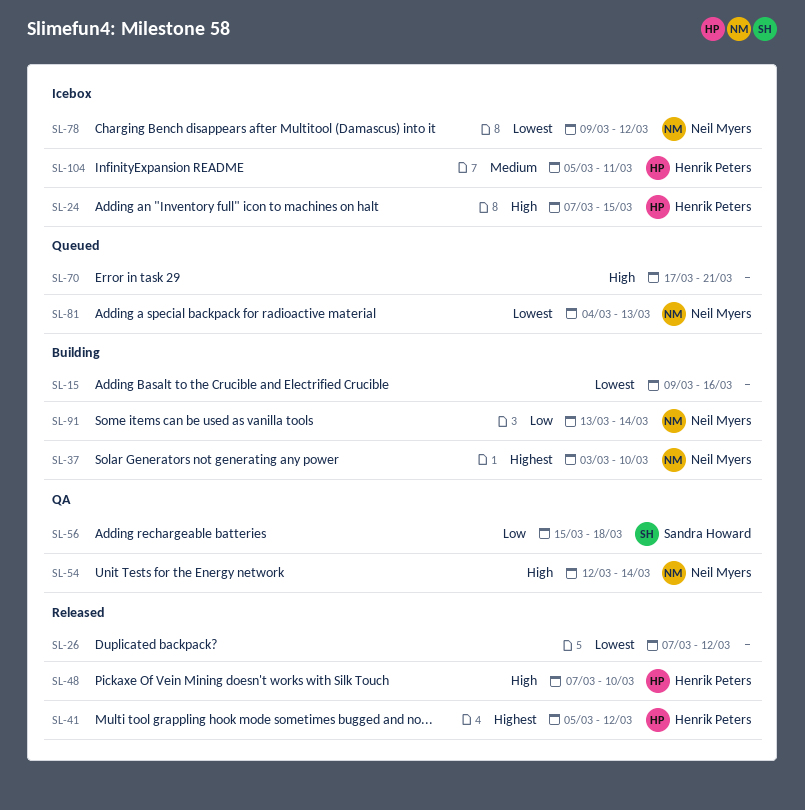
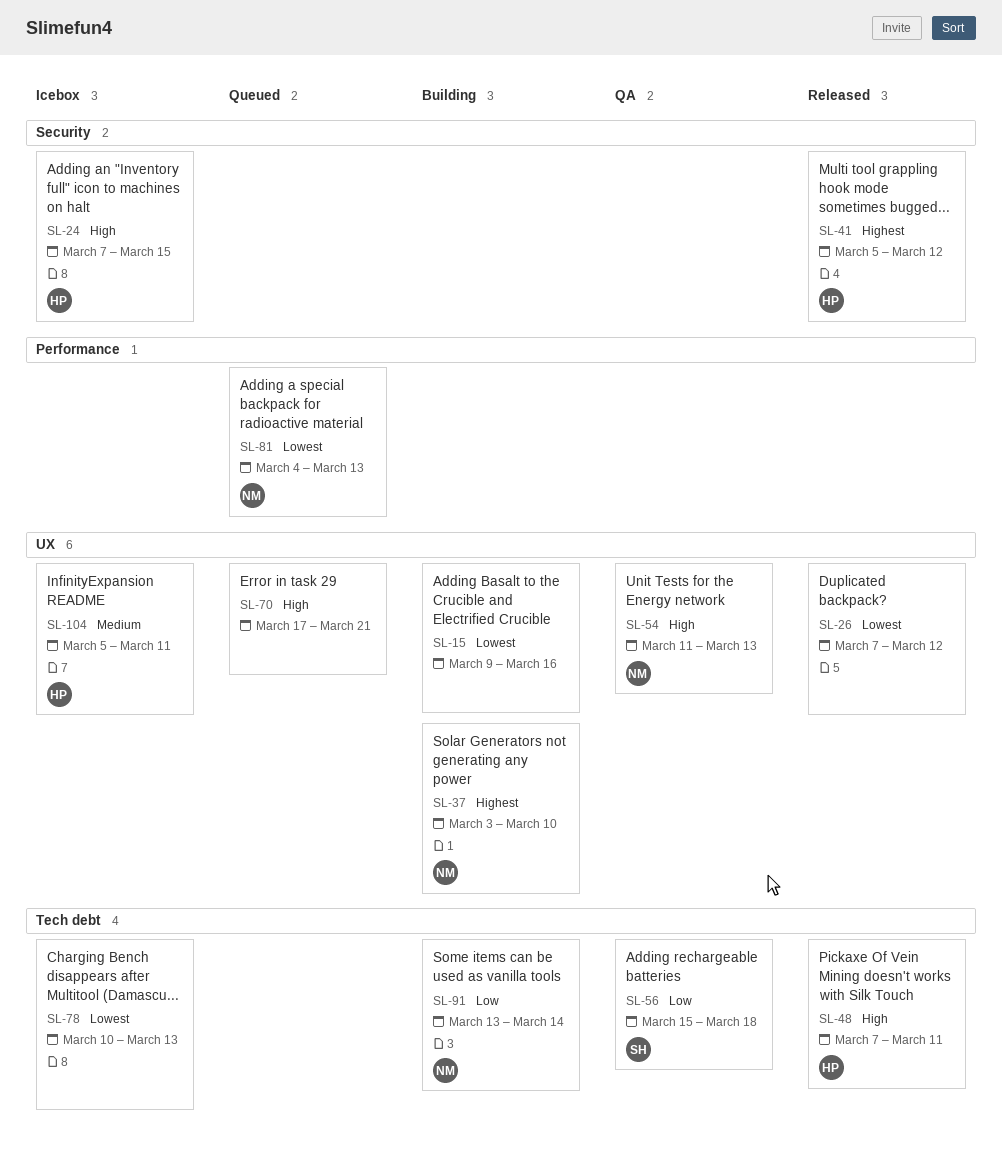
SL-48, due: Mar 10 -> Mar 11
SL-54, start: Mar 12 -> Mar 11
SL-54, due: Mar 14 -> Mar 13
SL-78, owner: Neil Myers -> none
SL-78, start: Mar 9 -> Mar 10
SL-78, due: Mar 12 -> Mar 13

